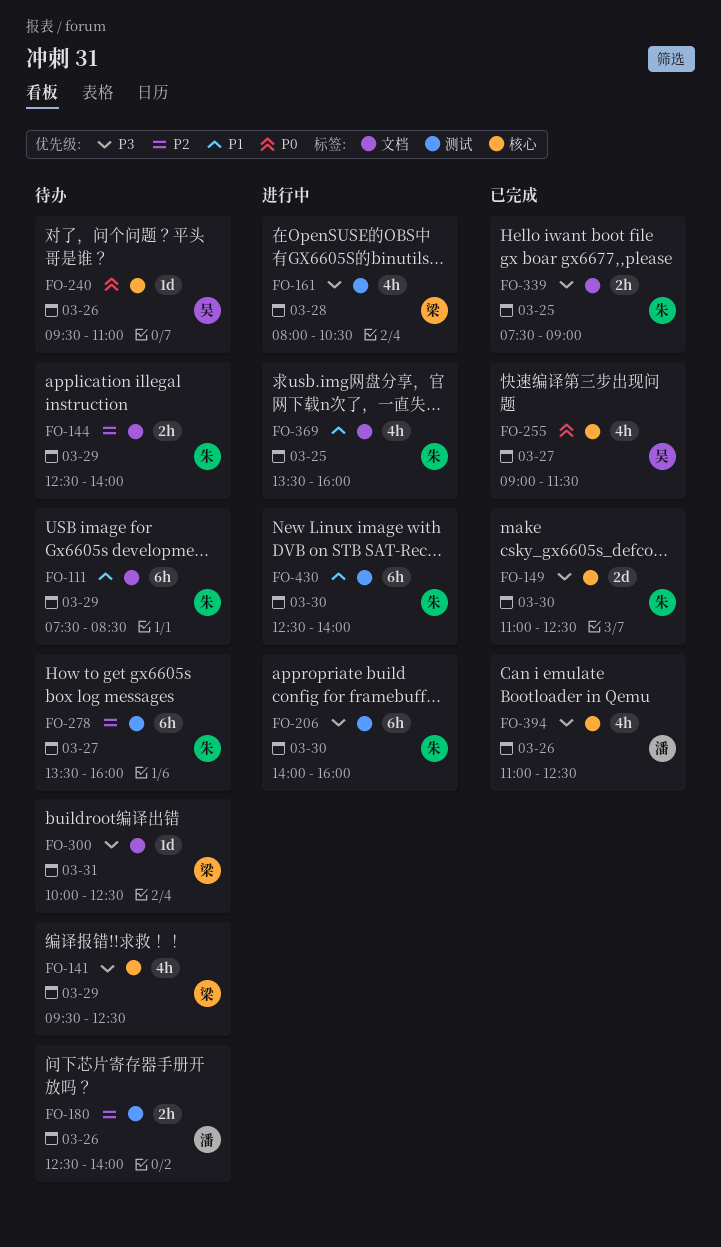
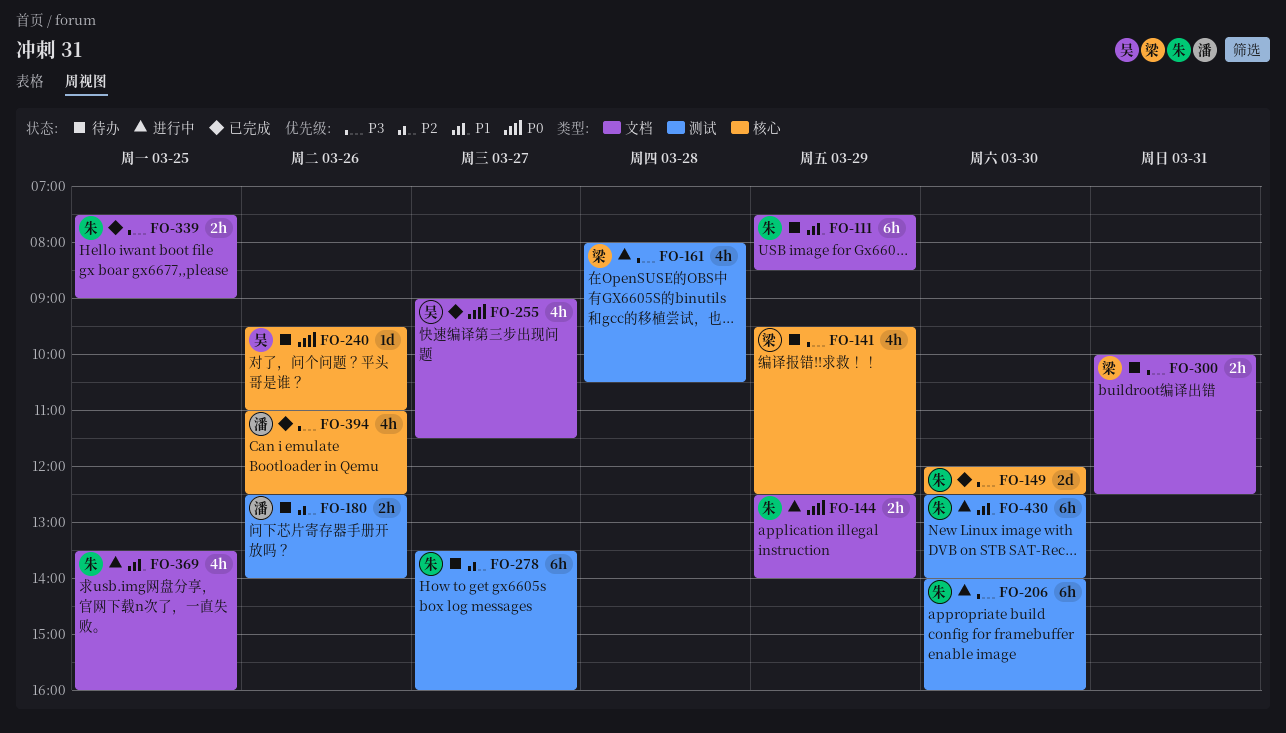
FO-144, status: 待办 -> 进行中
FO-144, priority: P2 -> P0
FO-149, begins: 11:00 -> 12:00
FO-255, label: 核心 -> 文档
FO-300, estimate: 1d -> 2h

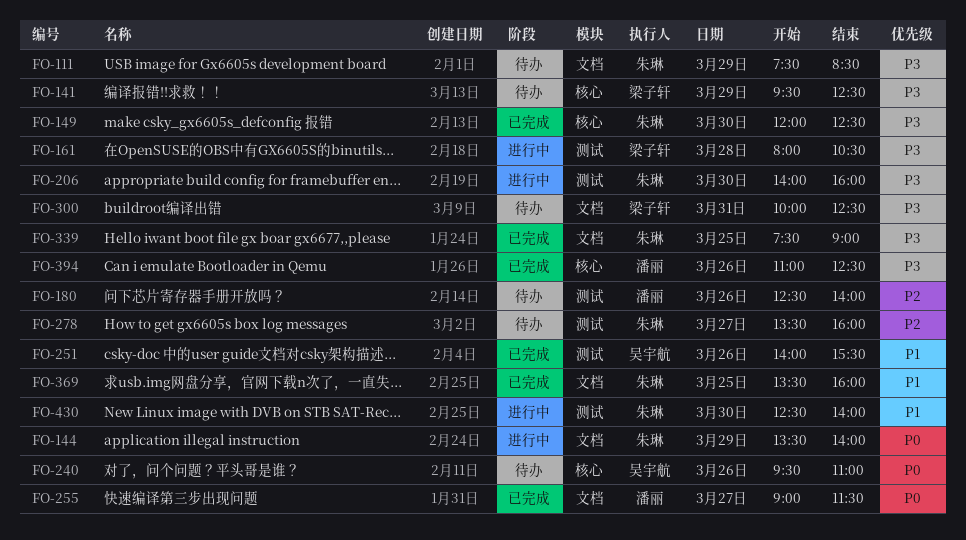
FO-111, priority: P1 -> P3
FO-144, begins: 12:30 -> 13:30
FO-251: none -> present
FO-255, owner: 吴宇航 -> 潘丽
FO-369, status: 进行中 -> 已完成

